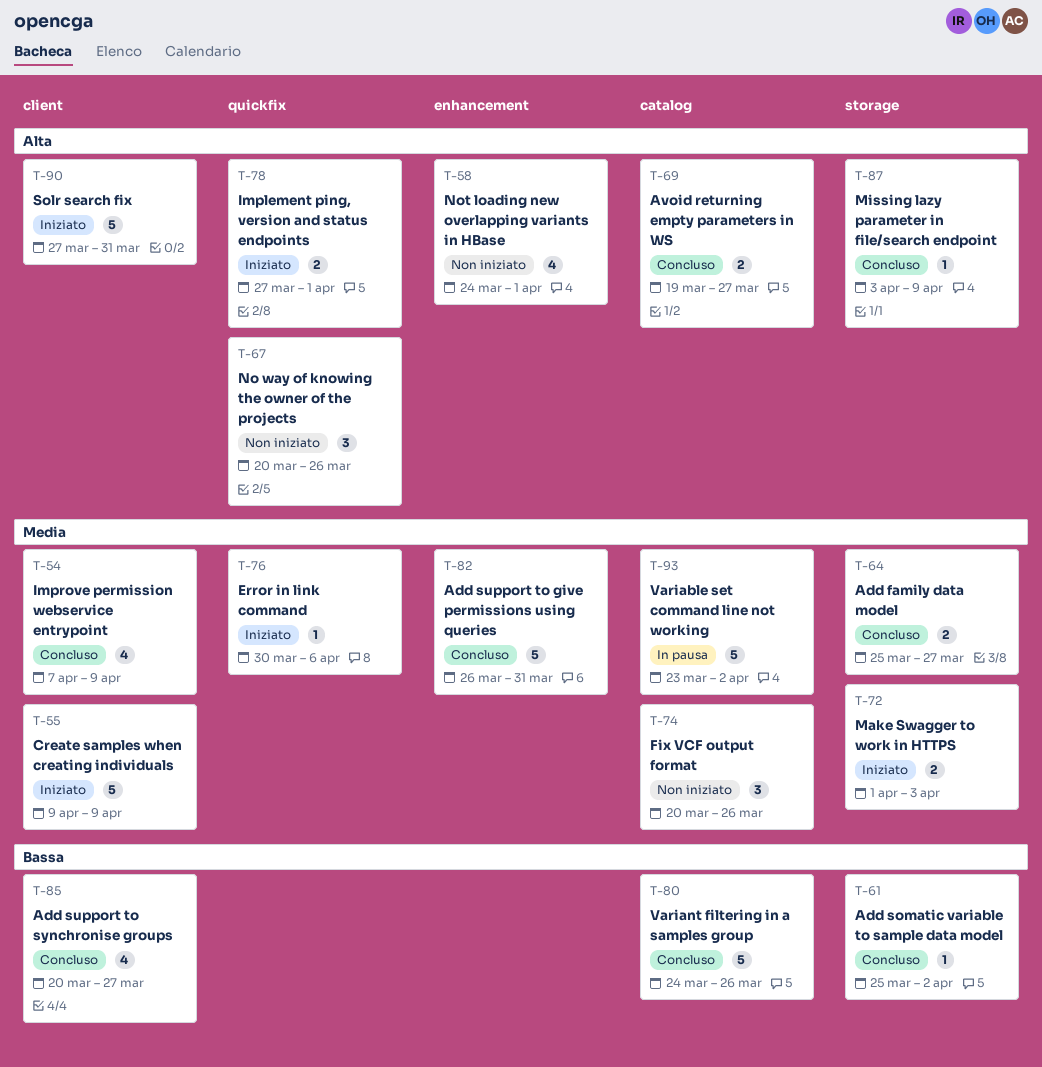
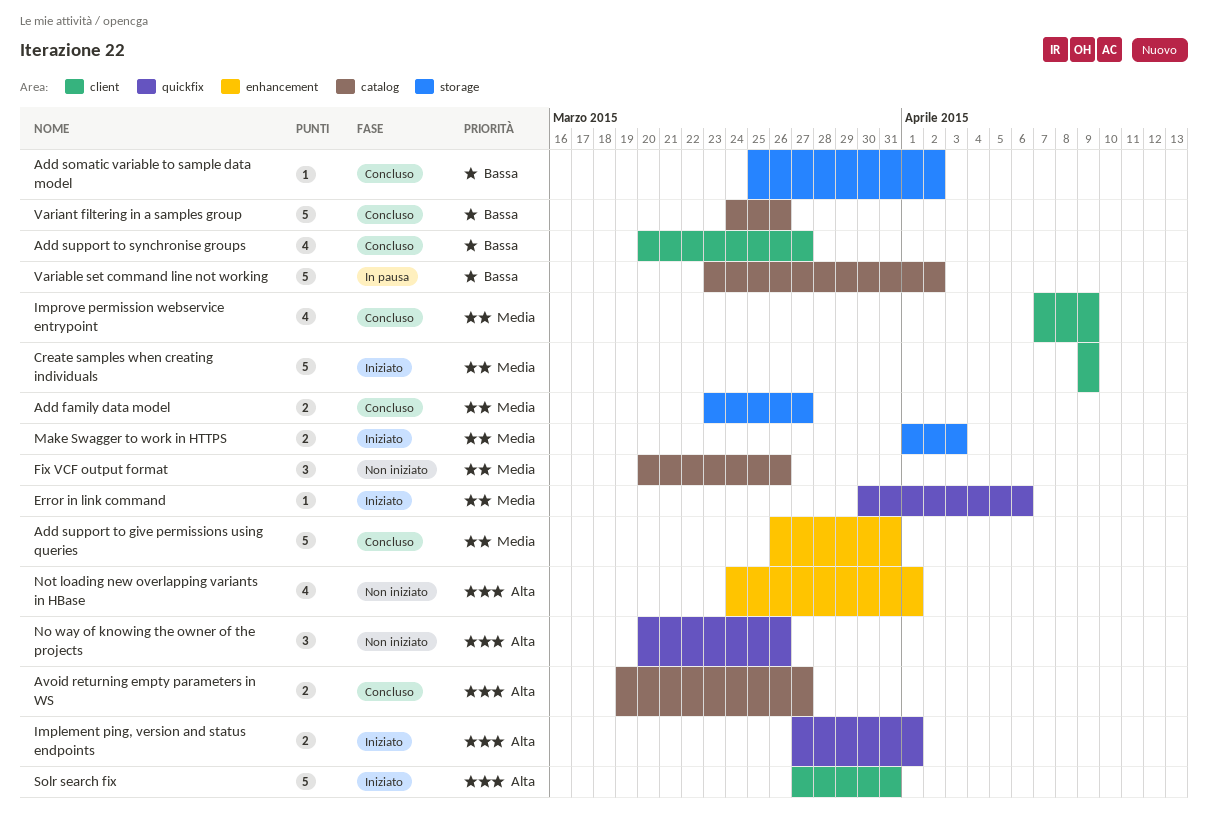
Add family data model, start: Mar 25 -> Mar 23
Missing lazy parameter in file/search endpoint: present -> none
Variable set command line not working, priority: Media -> Bassa

